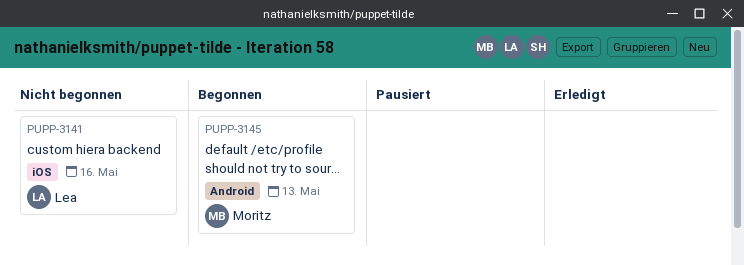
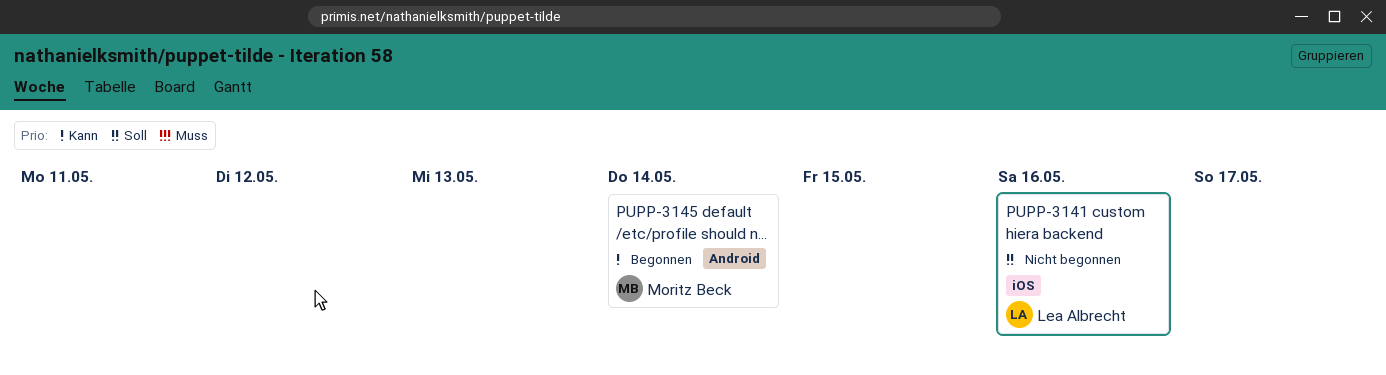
PUPP-3145, due: May 13 -> May 14

